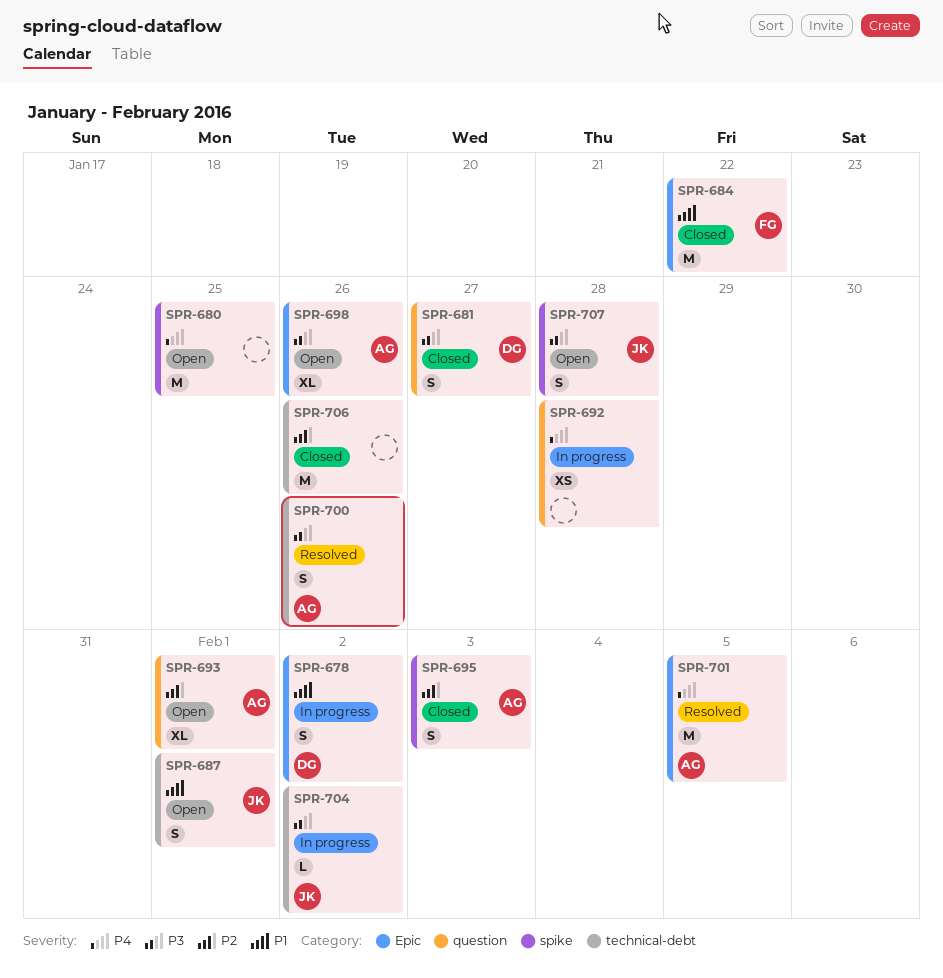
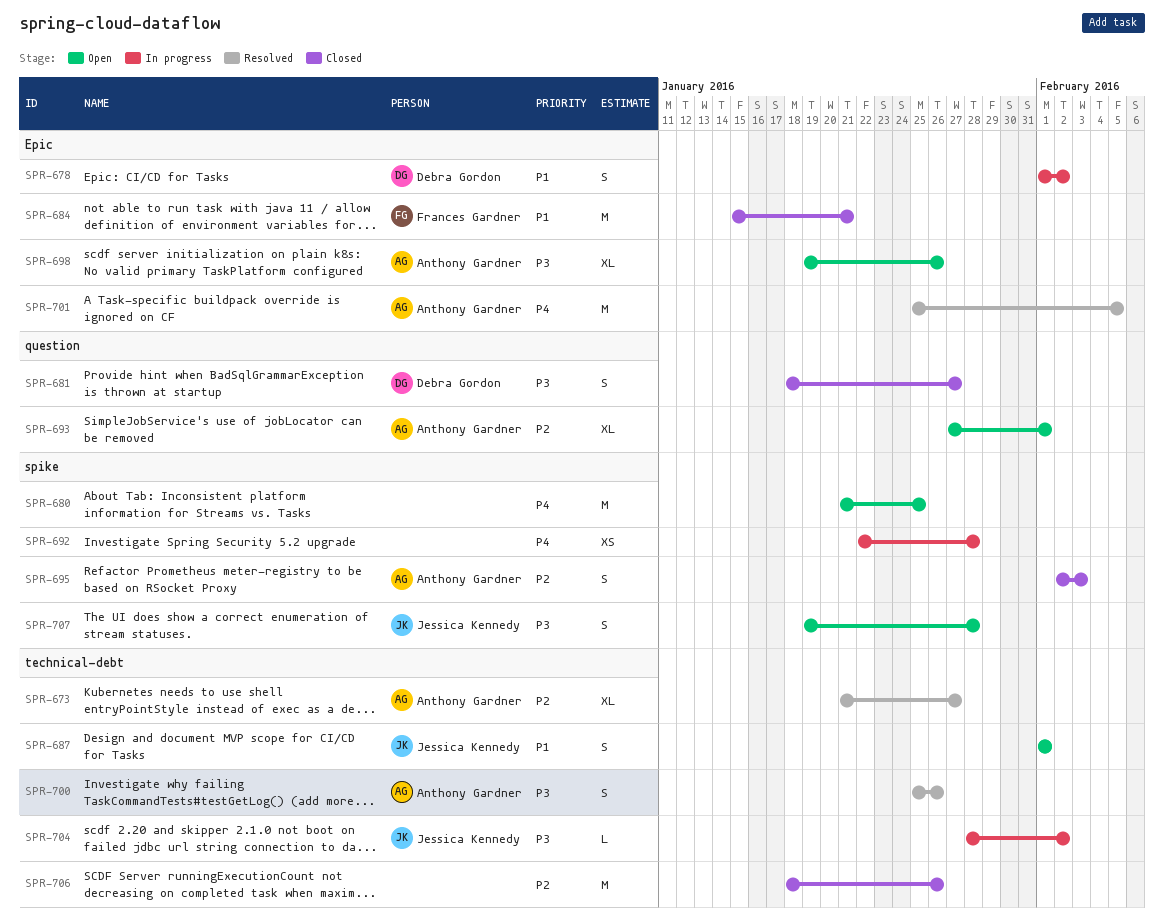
SPR-673: none -> present
SPR-684, due: Jan 22 -> Jan 21
SPR-692, label: question -> spike

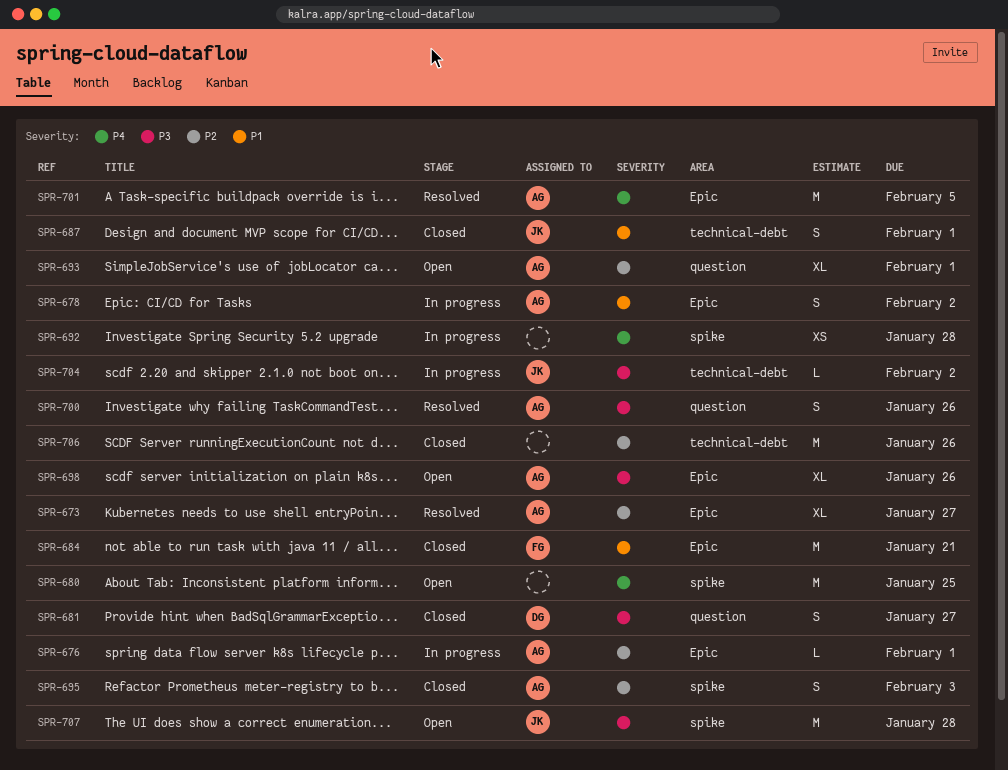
SPR-673, label: technical-debt -> Epic
SPR-676: none -> present
SPR-678, owner: Debra Gordon -> Anthony Gardner
SPR-687, status: Open -> Closed
SPR-700, label: technical-debt -> question
SPR-707, estimate: S -> M

